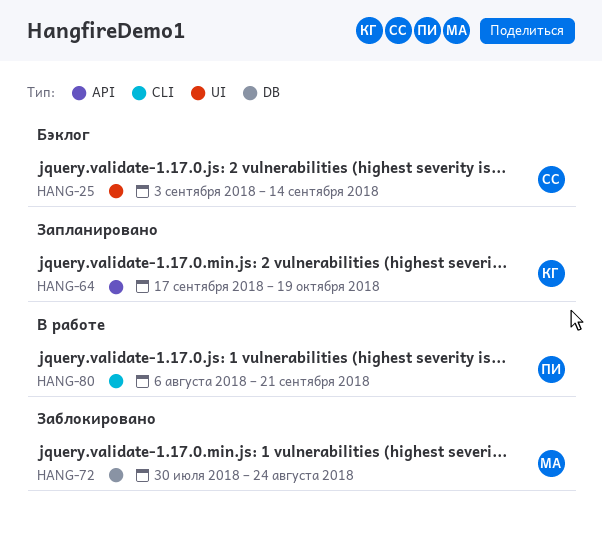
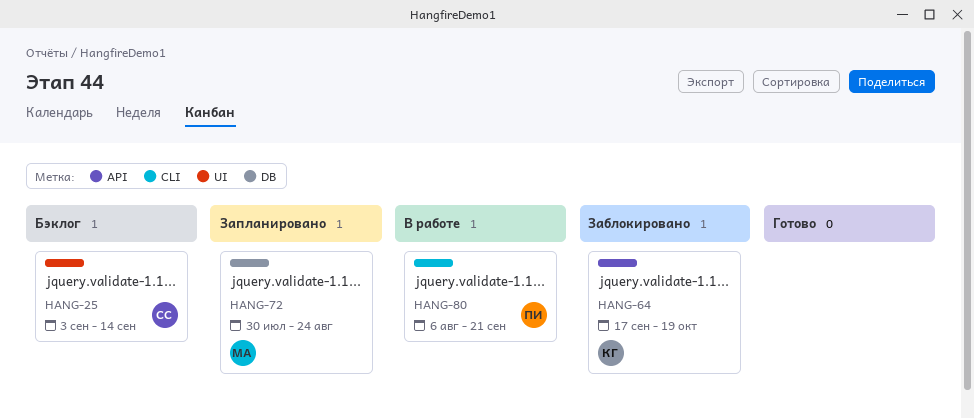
HANG-64, status: Запланировано -> Заблокировано
HANG-72, status: Заблокировано -> Запланировано

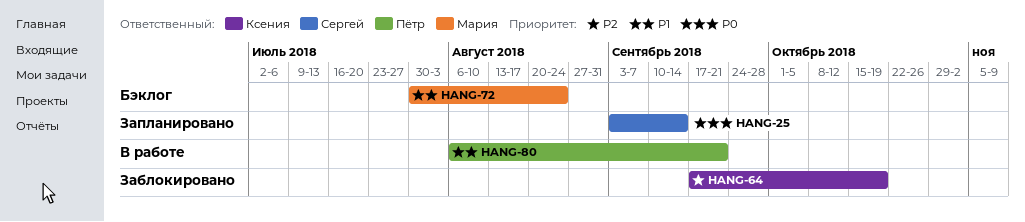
HANG-25, status: Бэклог -> Запланировано
HANG-72, status: Запланировано -> Бэклог

